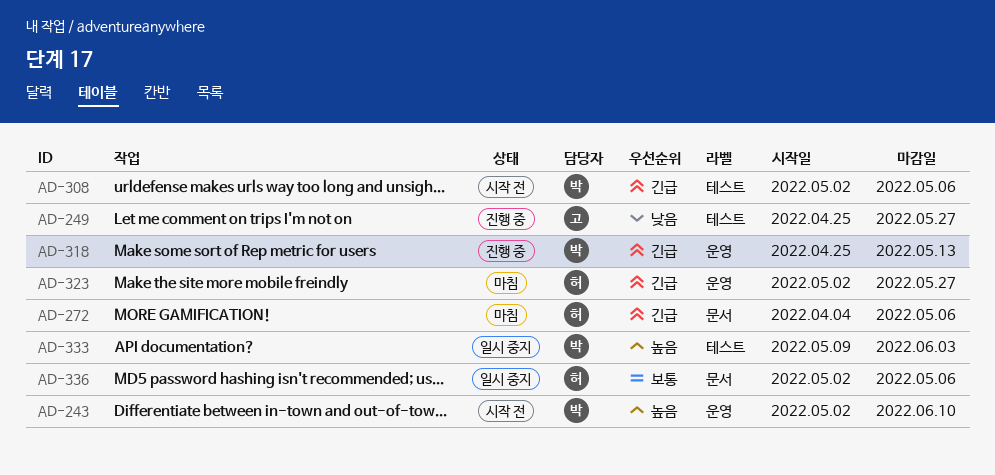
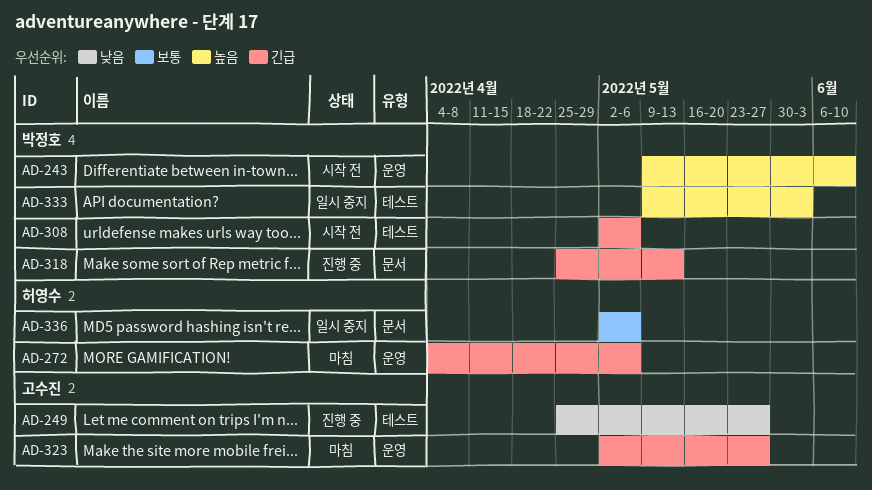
AD-243, start: May 2 -> May 9
AD-272, label: 문서 -> 운영
AD-318, label: 운영 -> 문서
AD-323, owner: 허영수 -> 고수진

